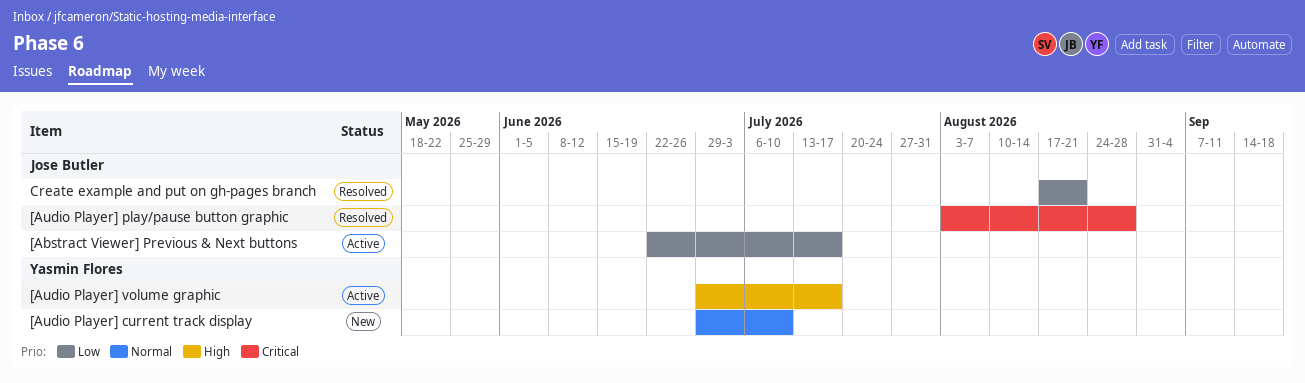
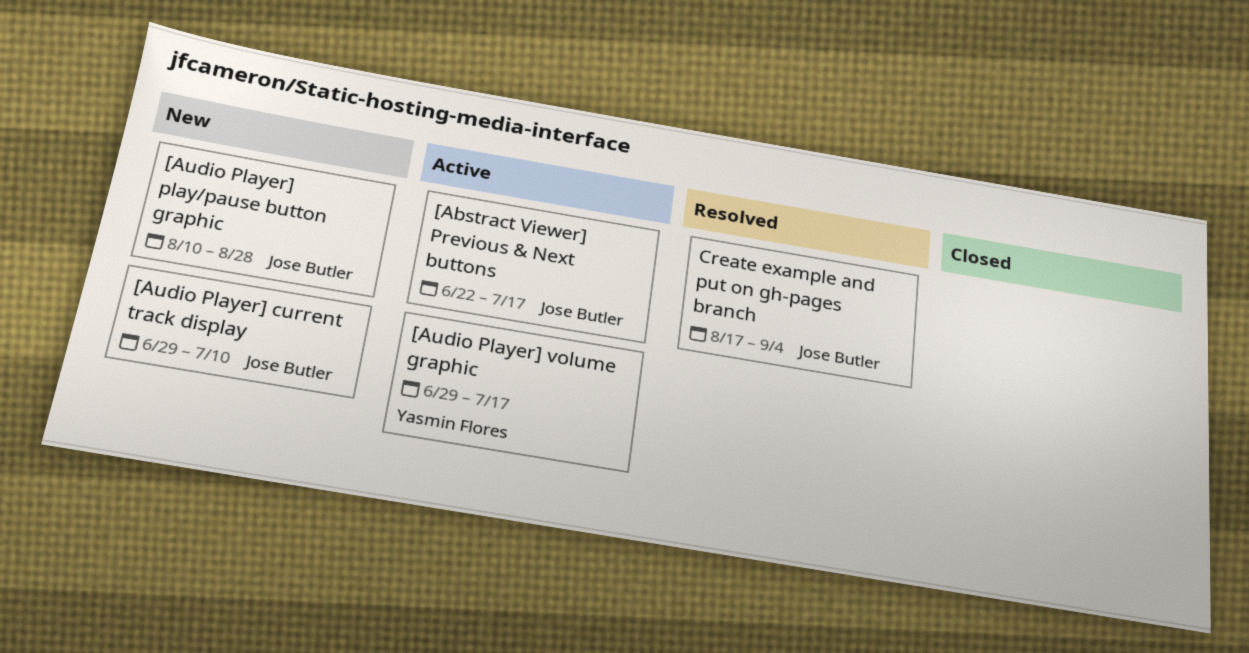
[Audio Player] current track display, owner: Yasmin Flores -> Jose Butler
[Audio Player] play/pause button graphic, status: Resolved -> New
[Audio Player] play/pause button graphic, start: Aug 3 -> Aug 10
Create example and put on gh-pages branch, due: Aug 21 -> Sep 4

